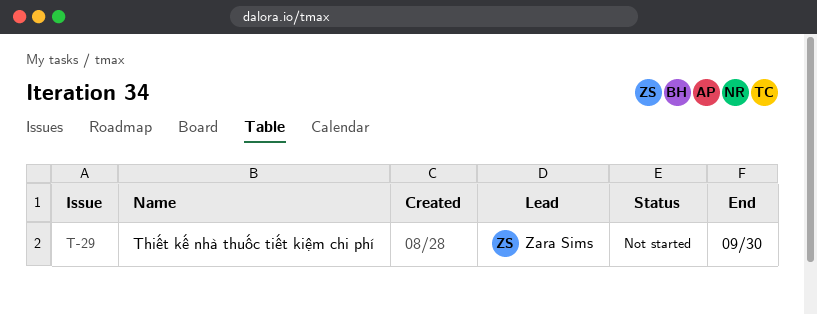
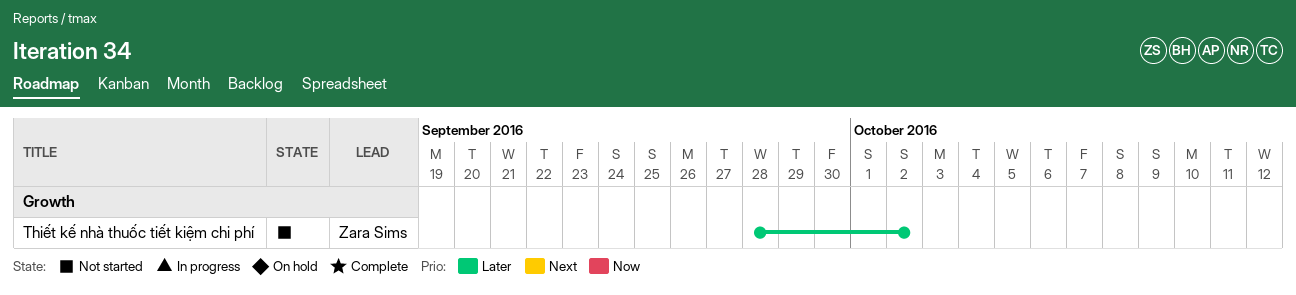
Thiết kế nhà thuốc tiết kiệm chi phí, due: Sep 30 -> Oct 2

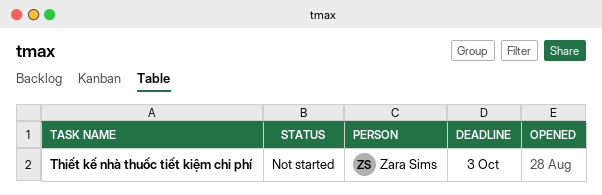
Thiết kế nhà thuốc tiết kiệm chi phí, due: Oct 2 -> Oct 3

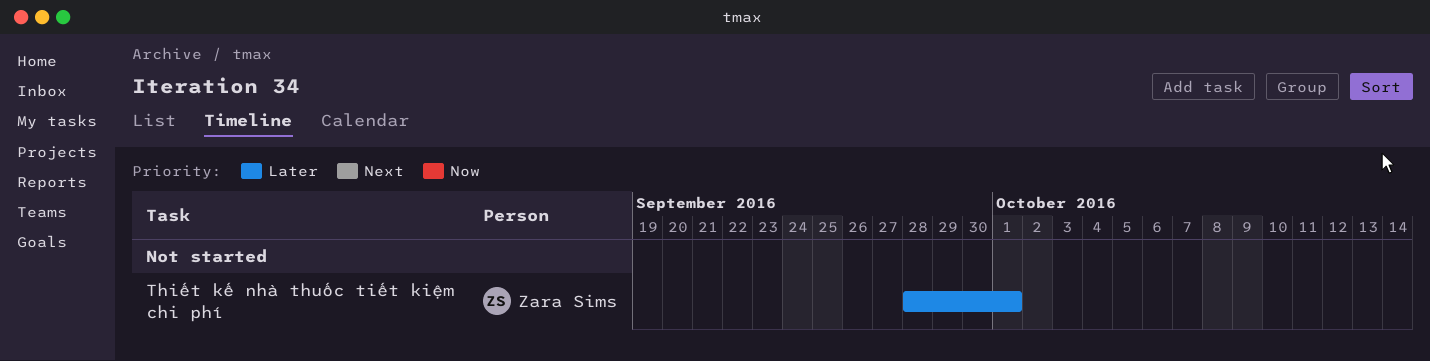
Thiết kế nhà thuốc tiết kiệm chi phí, due: Oct 3 -> Oct 1

